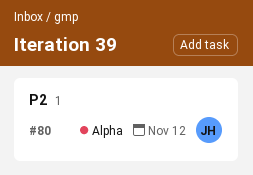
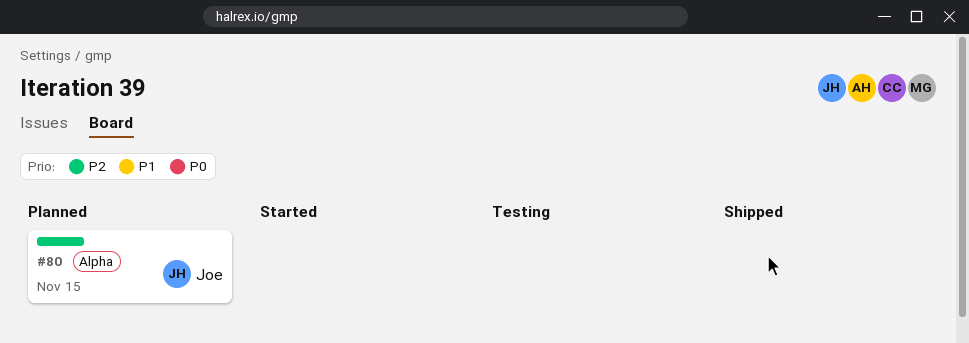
#80, due: Nov 12 -> Nov 15

